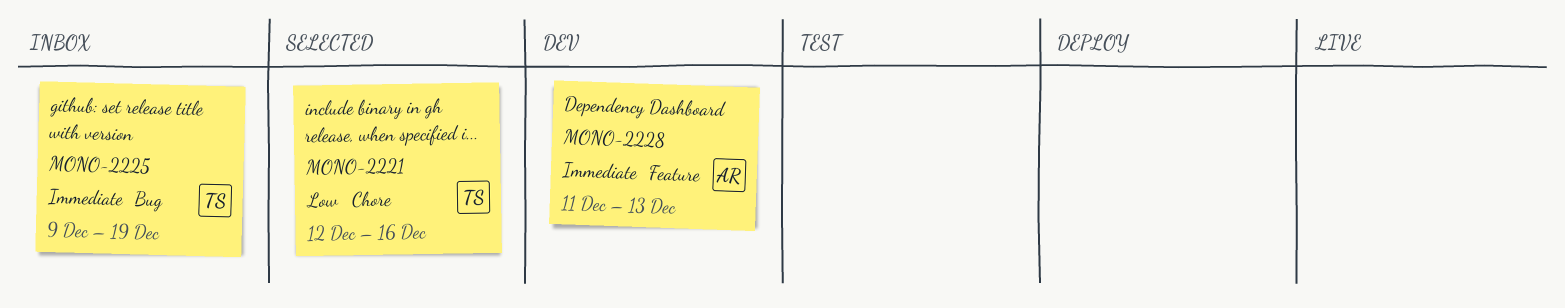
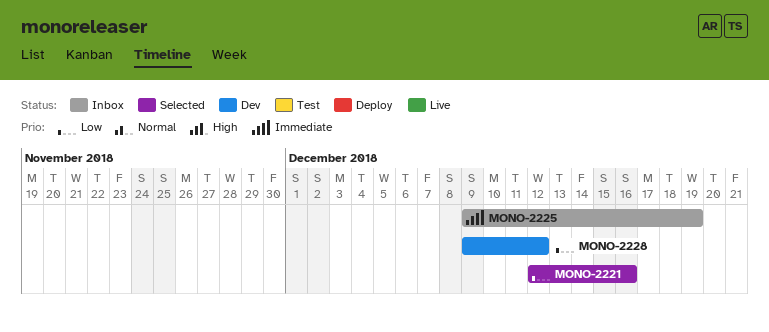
MONO-2228, priority: Immediate -> Low
MONO-2228, start: Dec 11 -> Dec 9
MONO-2228, due: Dec 13 -> Dec 12

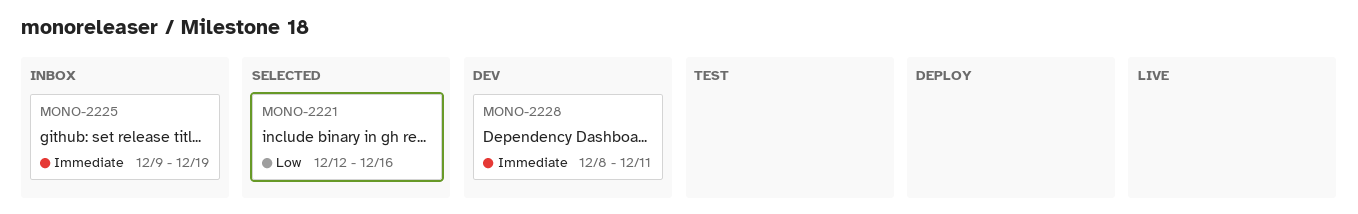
MONO-2228, priority: Low -> Immediate
MONO-2228, start: Dec 9 -> Dec 8
MONO-2228, due: Dec 12 -> Dec 11

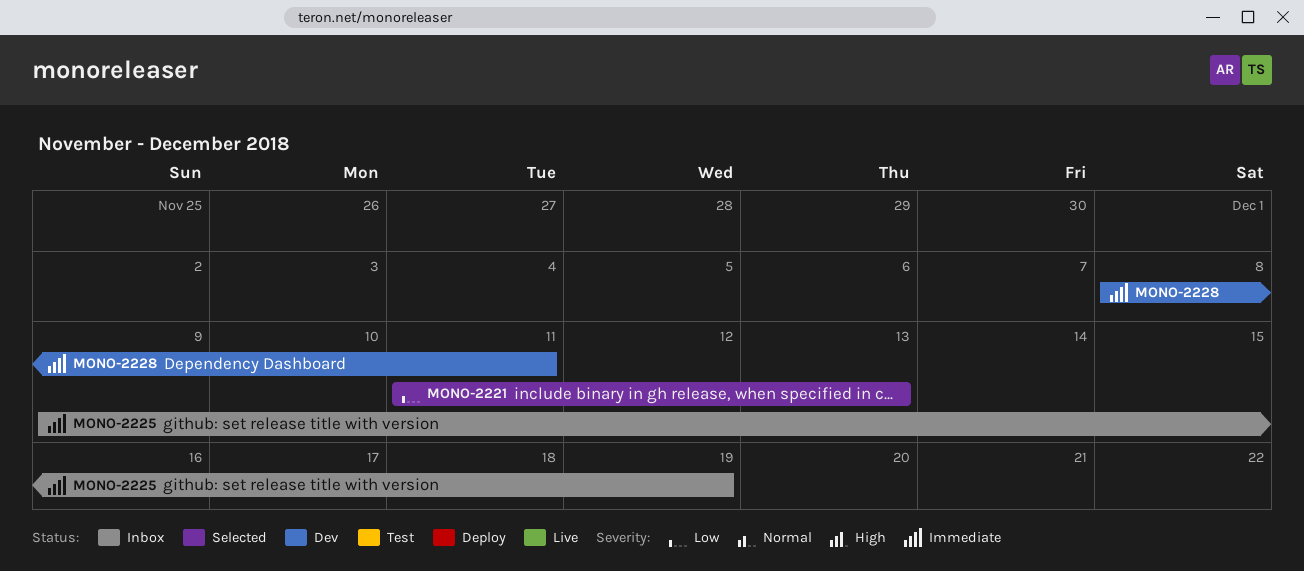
MONO-2221, start: Dec 12 -> Dec 11
MONO-2221, due: Dec 16 -> Dec 13

